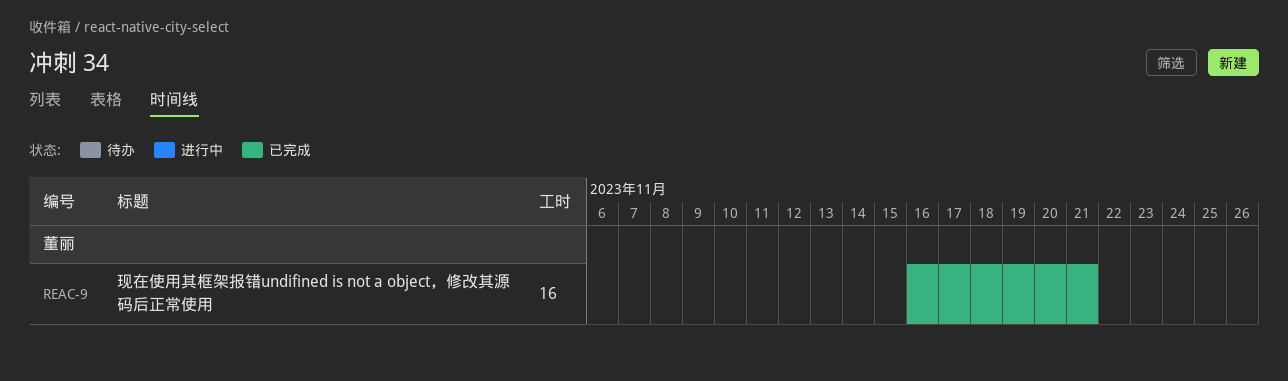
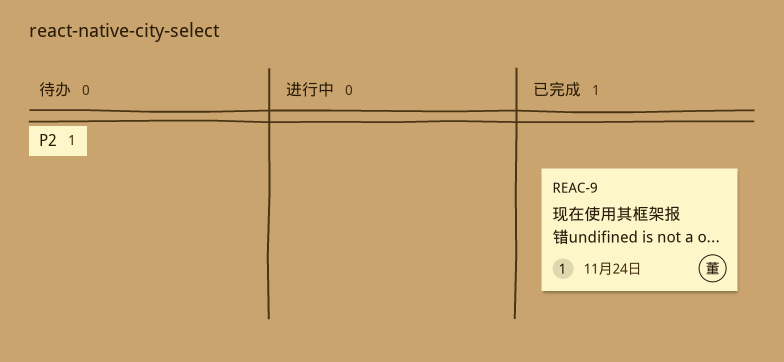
REAC-9, estimate: 16 -> 1
REAC-9, due: Nov 21 -> Nov 24

